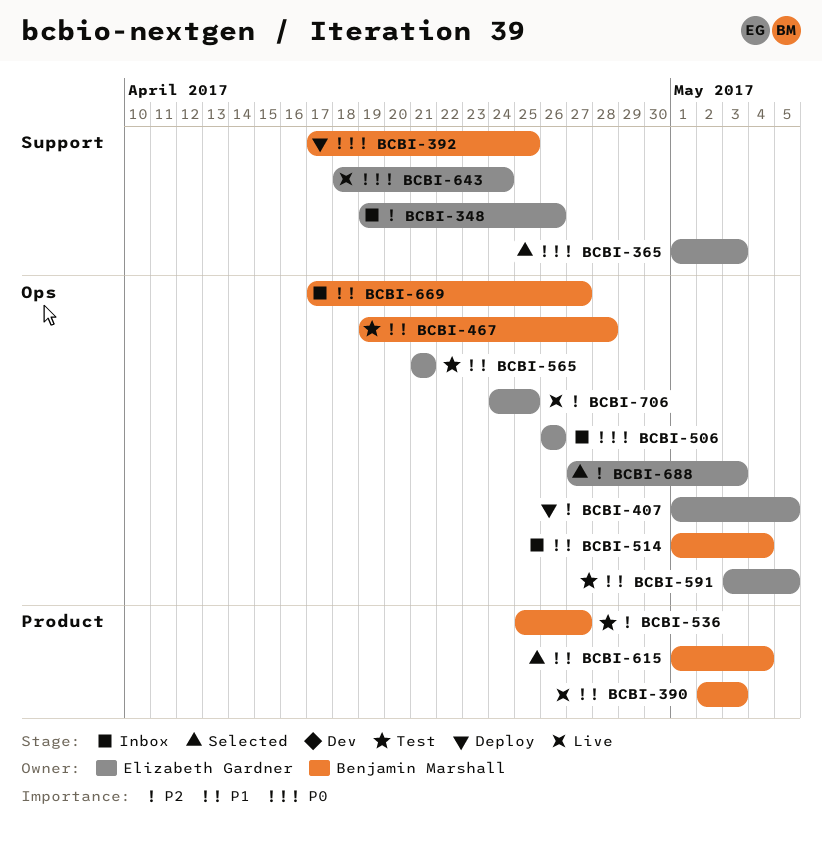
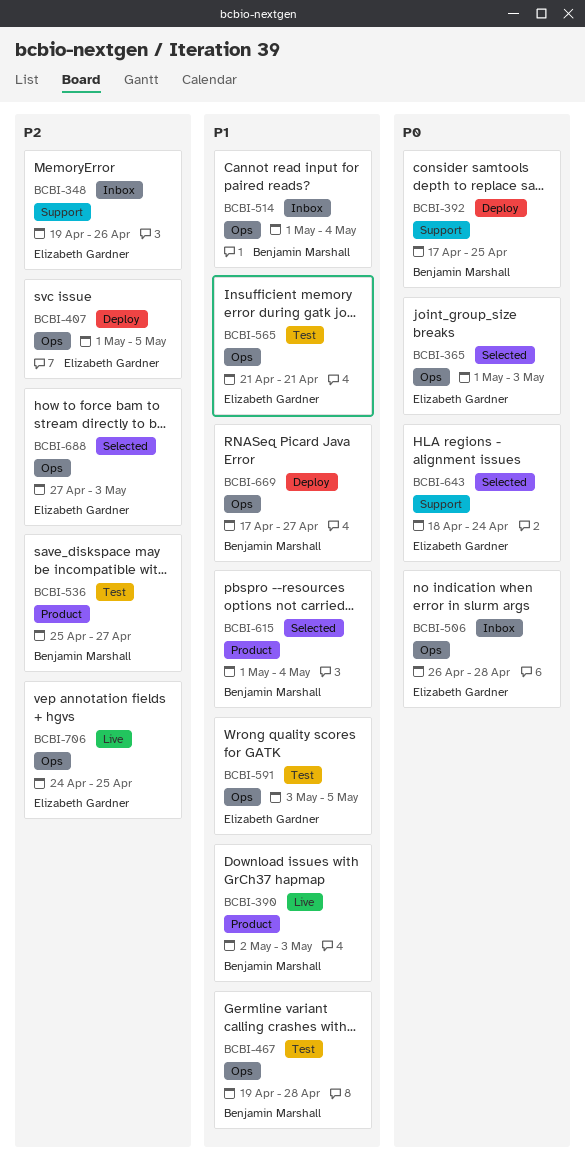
BCBI-365, label: Support -> Ops
BCBI-506, due: Apr 26 -> Apr 28
BCBI-643, status: Live -> Selected
BCBI-669, status: Inbox -> Deploy

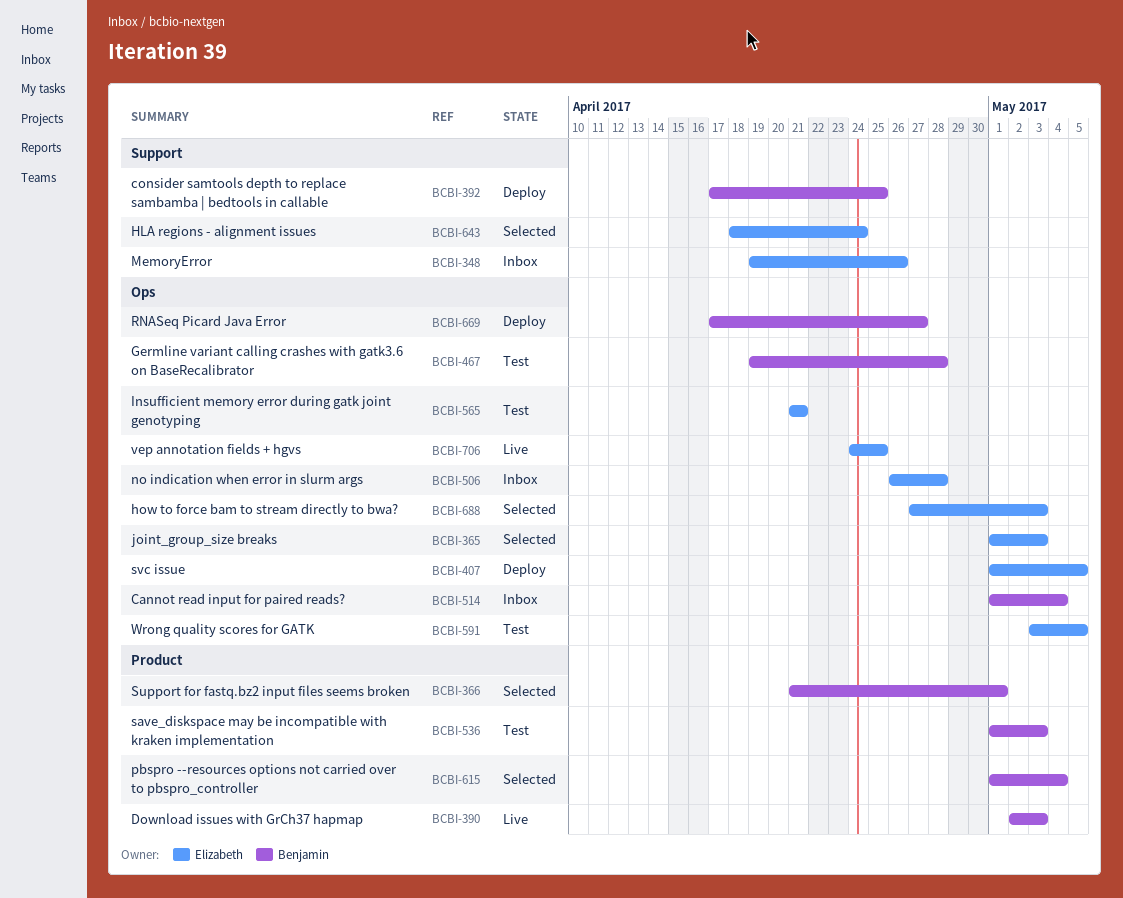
BCBI-366: none -> present
BCBI-536, start: Apr 25 -> May 1
BCBI-536, due: Apr 27 -> May 3

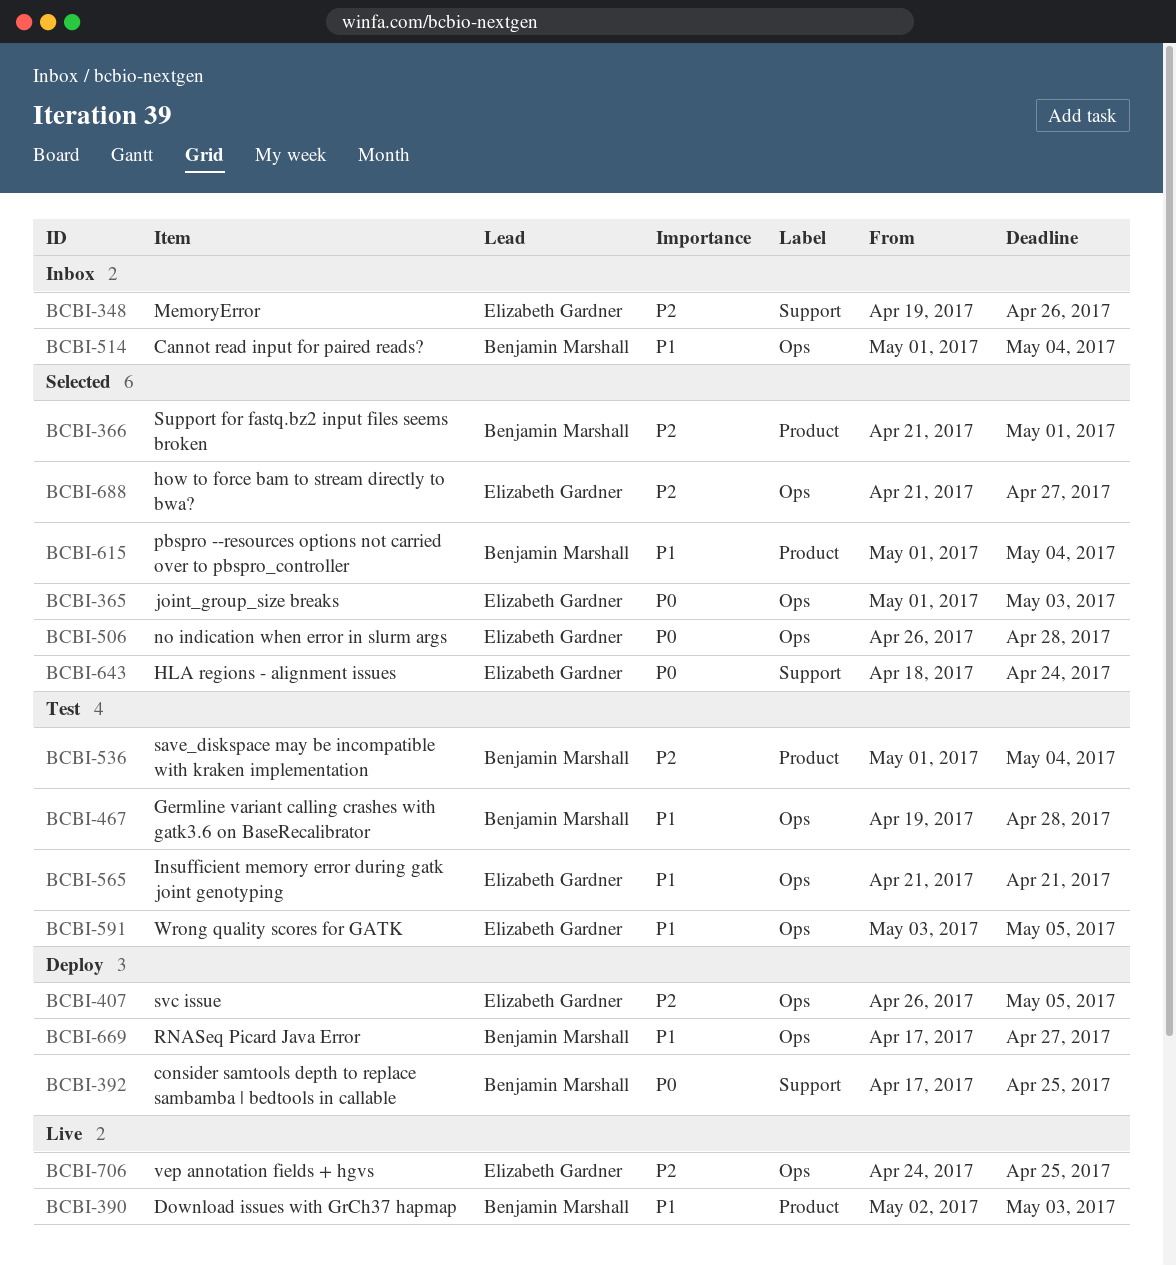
BCBI-407, start: May 1 -> Apr 26
BCBI-506, status: Inbox -> Selected
BCBI-536, due: May 3 -> May 4
BCBI-688, start: Apr 27 -> Apr 21
BCBI-688, due: May 3 -> Apr 27

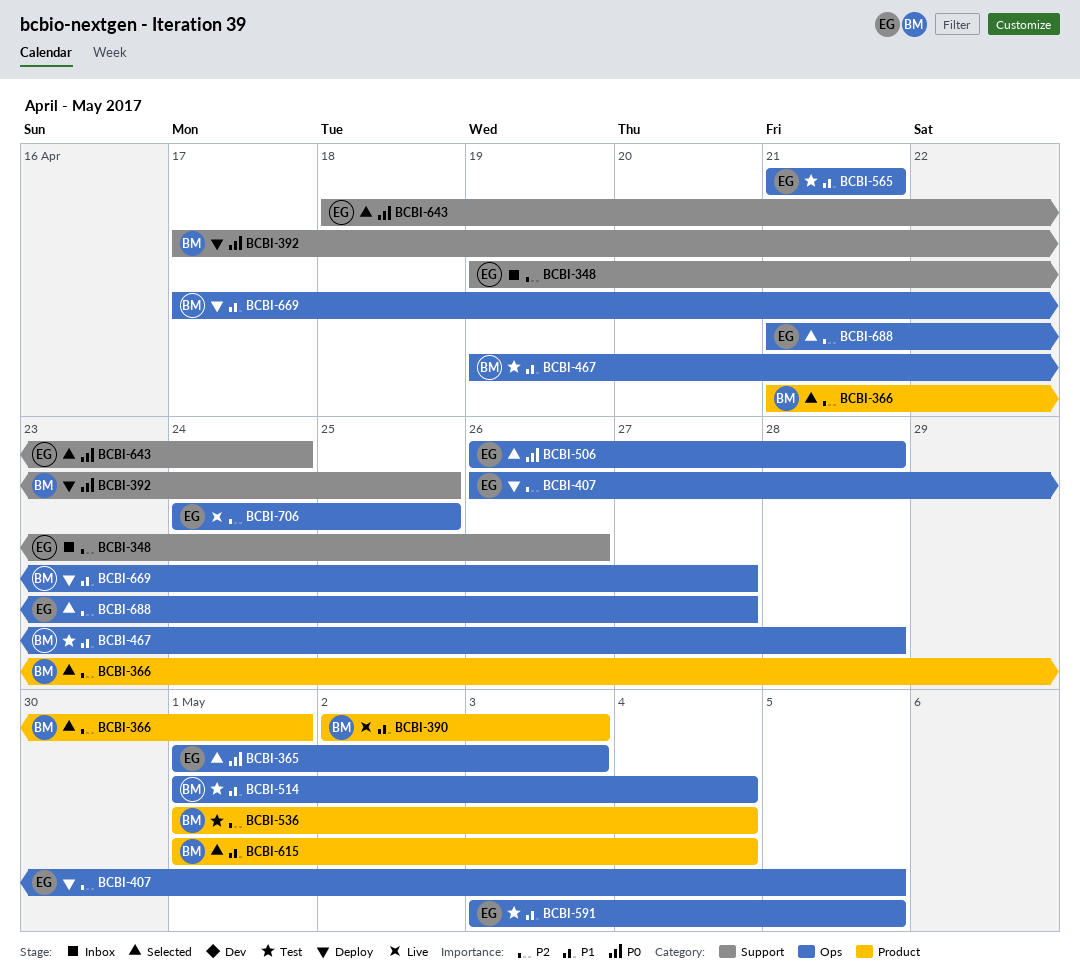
BCBI-514, status: Inbox -> Test

